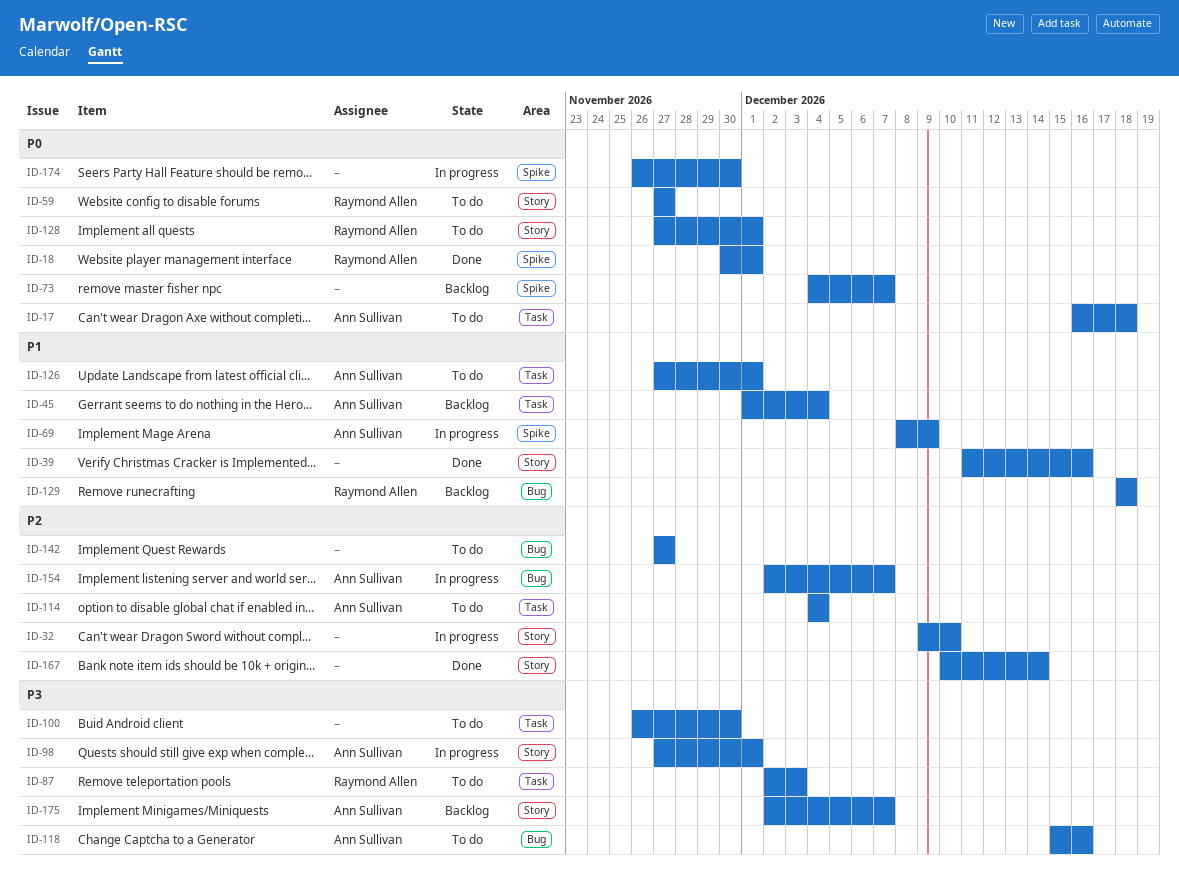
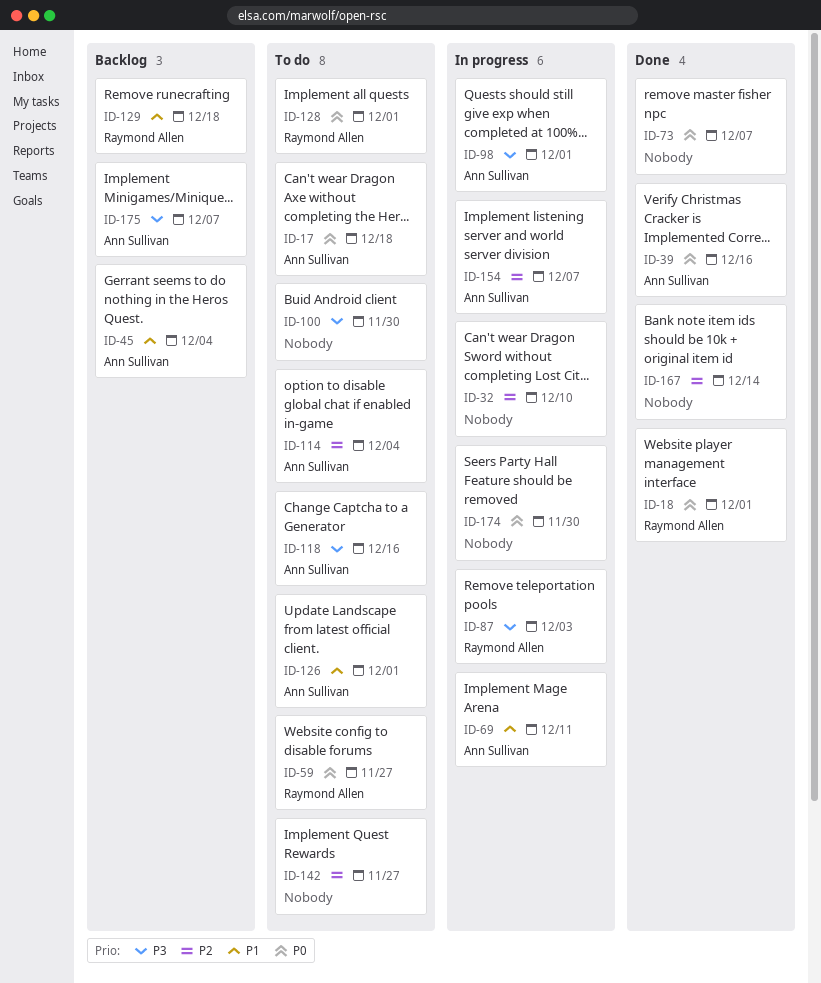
ID-39, owner: none -> Ann Sullivan
ID-39, priority: P1 -> P0
ID-69, due: Dec 9 -> Dec 11
ID-73, status: Backlog -> Done
ID-87, status: To do -> In progress

